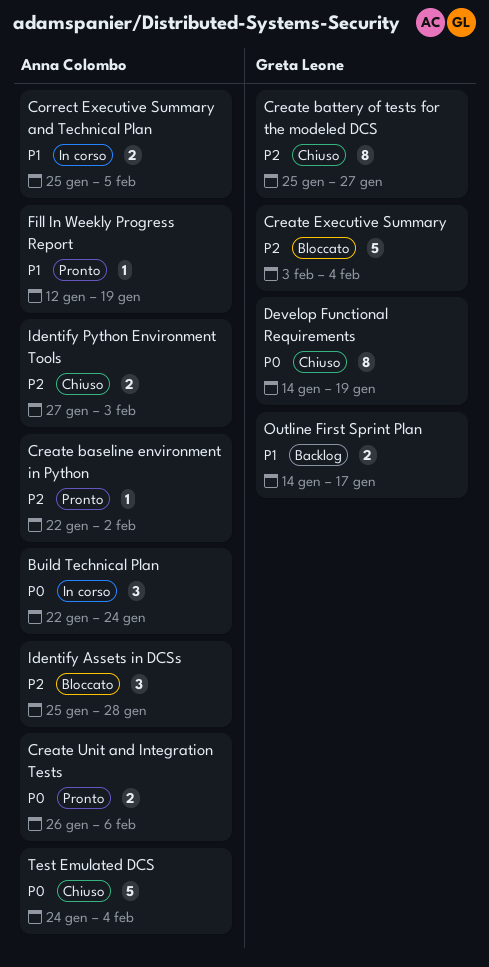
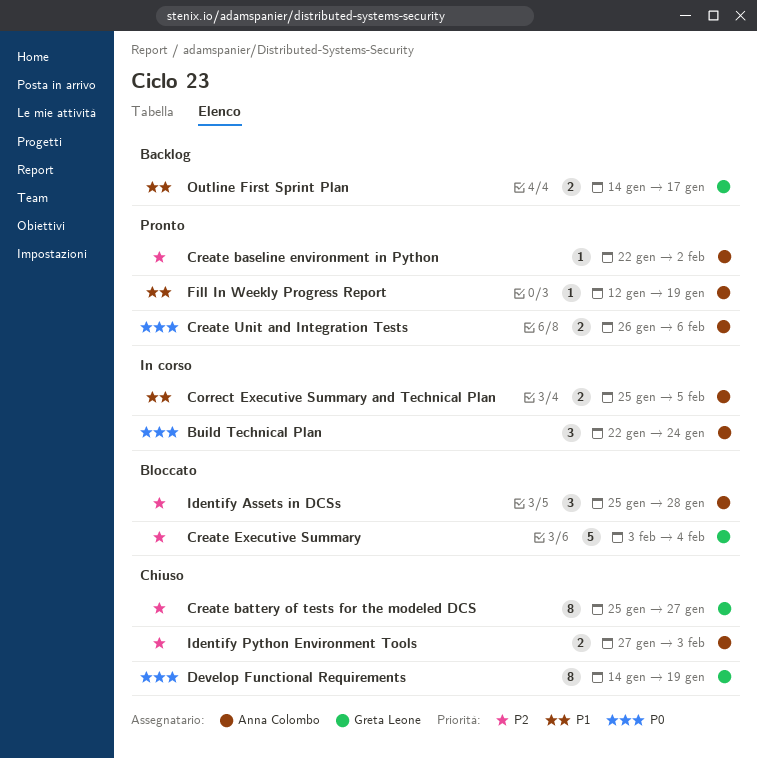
Test Emulated DCS: present -> none

